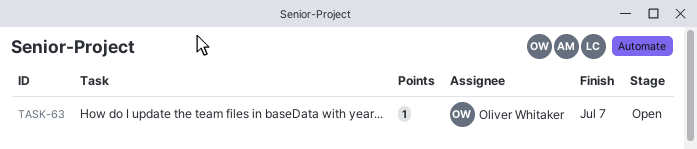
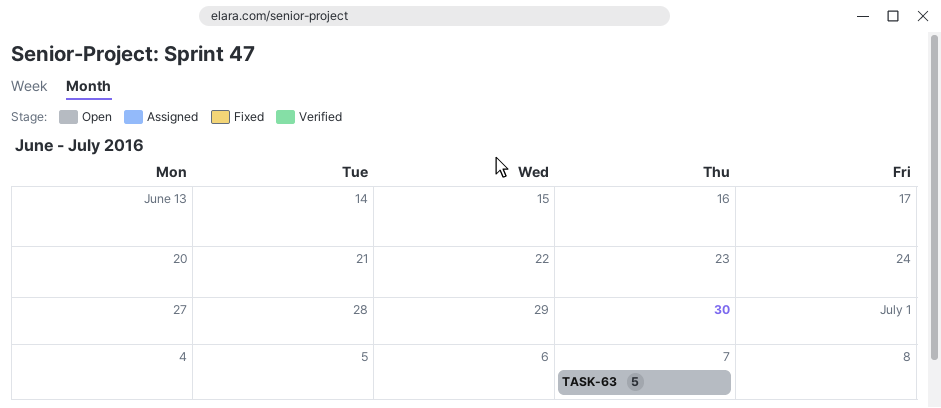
TASK-63, estimate: 1 -> 5

